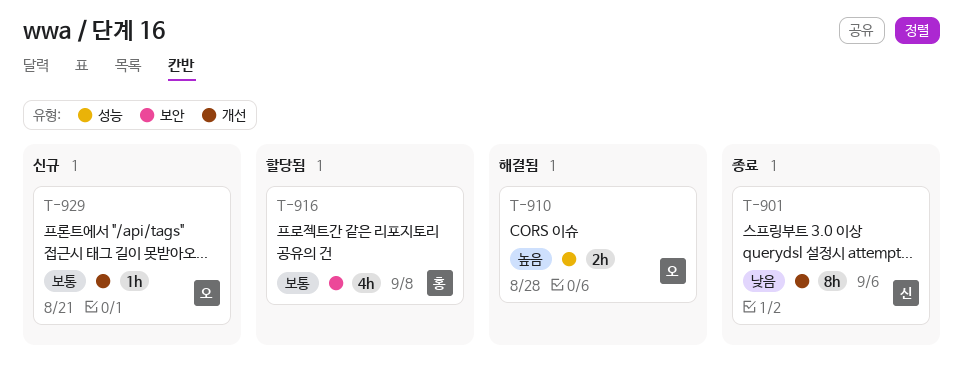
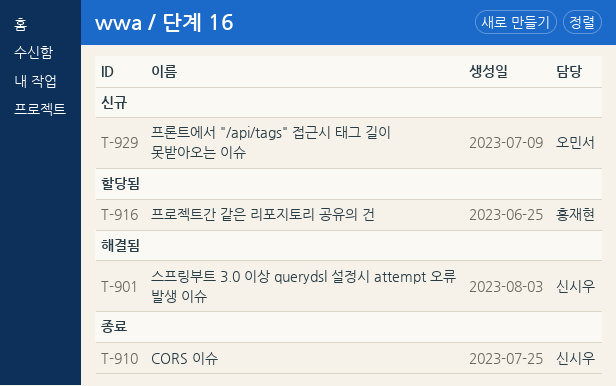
T-901, status: 종료 -> 해결됨
T-910, status: 해결됨 -> 종료
T-910, owner: 오민서 -> 신시우

